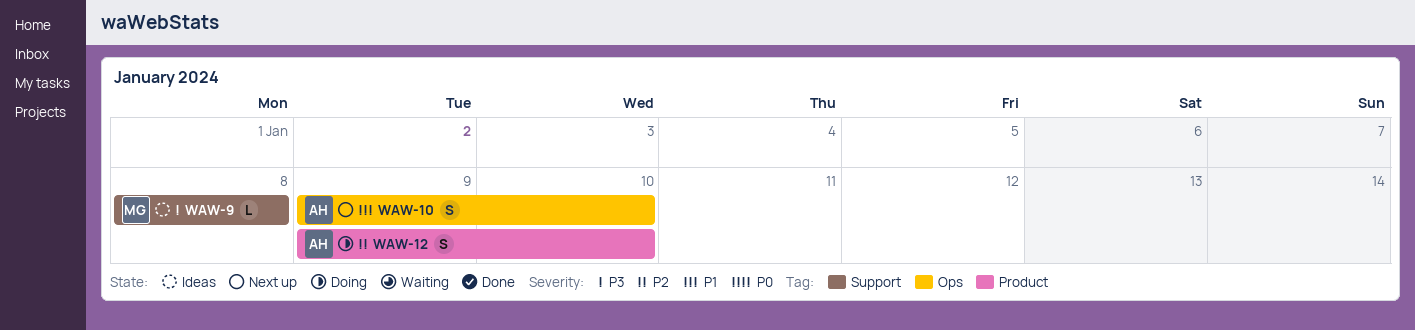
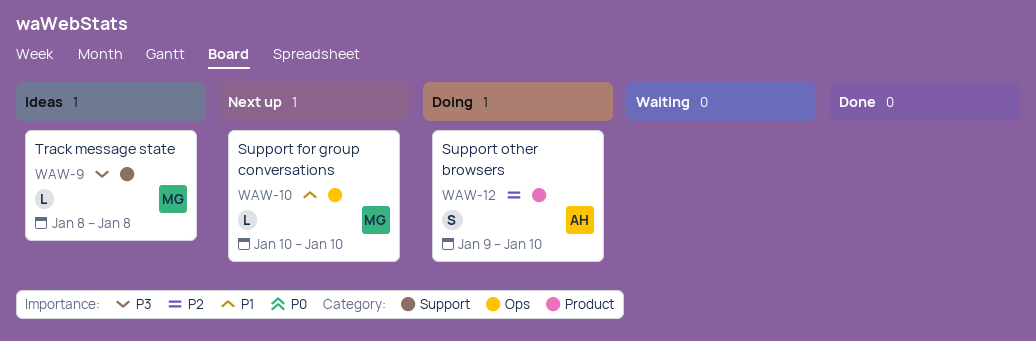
WAW-10, owner: AH -> MG
WAW-10, estimate: S -> L
WAW-10, start: Jan 9 -> Jan 10

